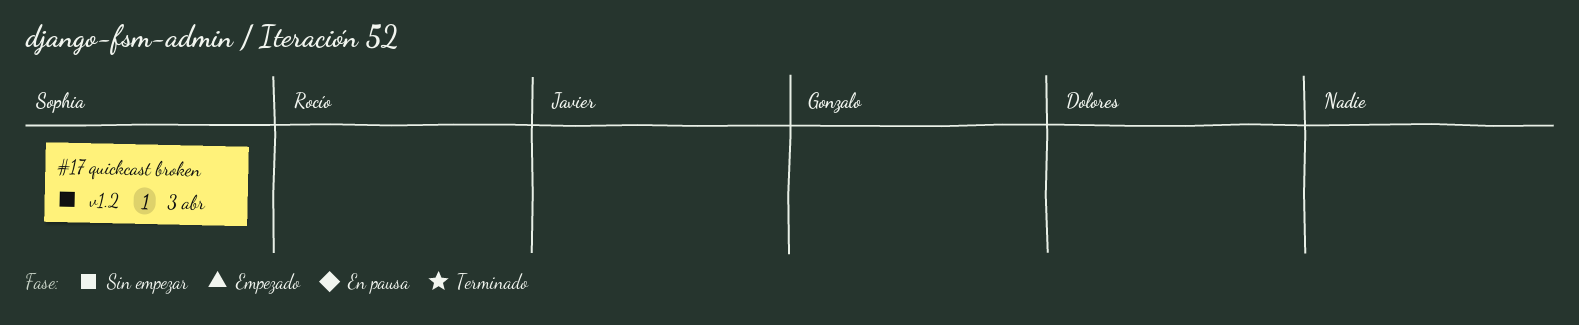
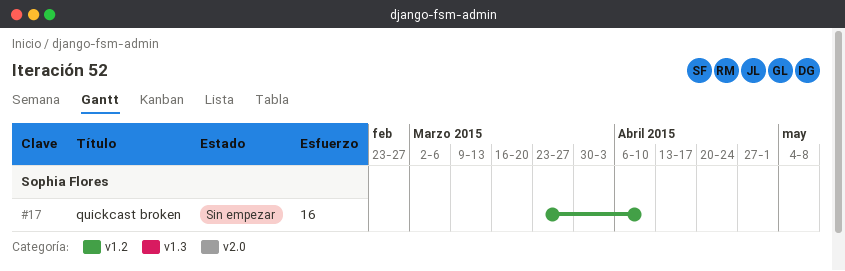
#17, estimate: 1 -> 16
#17, due: Apr 3 -> Apr 10

